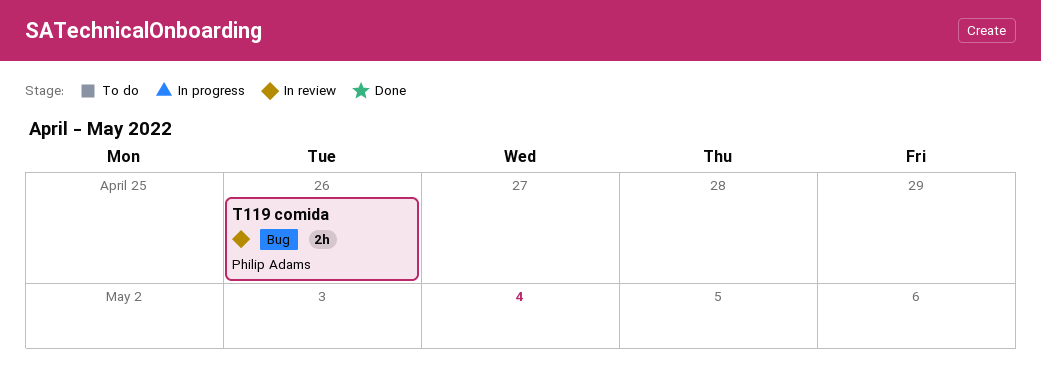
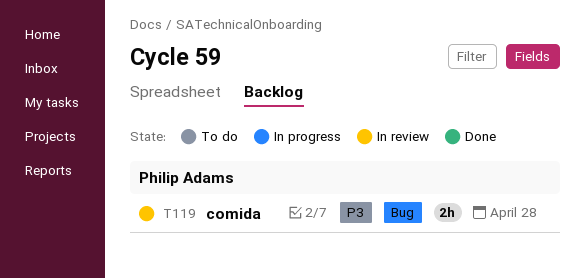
T119, due: Apr 26 -> Apr 28

